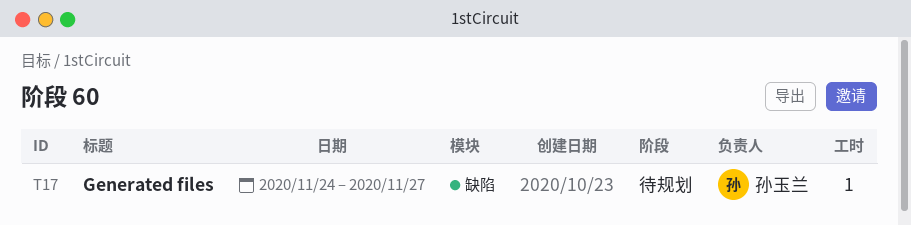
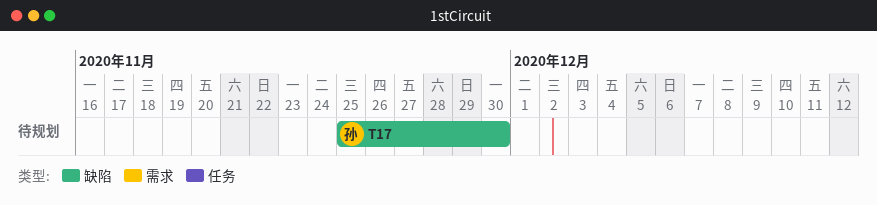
T17, start: Nov 24 -> Nov 25
T17, due: Nov 27 -> Nov 30

